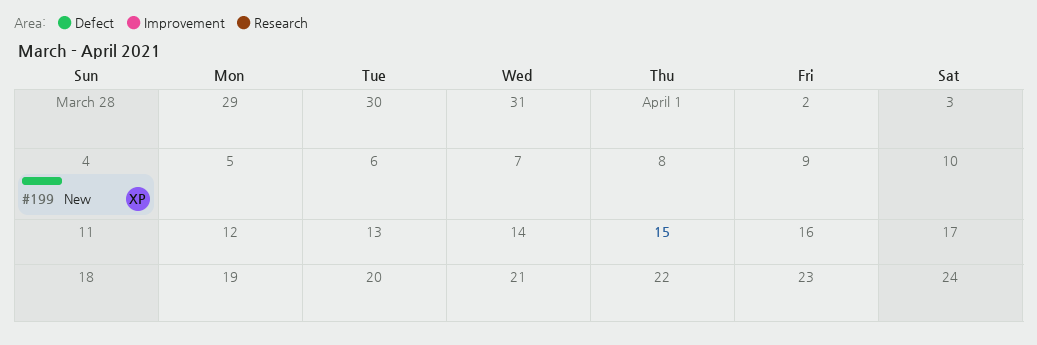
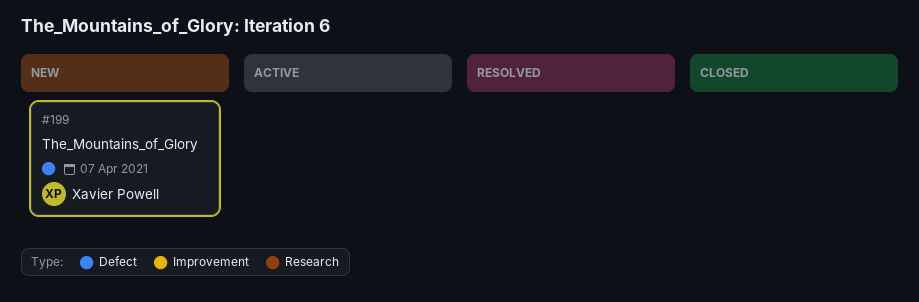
#199, due: Apr 4 -> Apr 7

